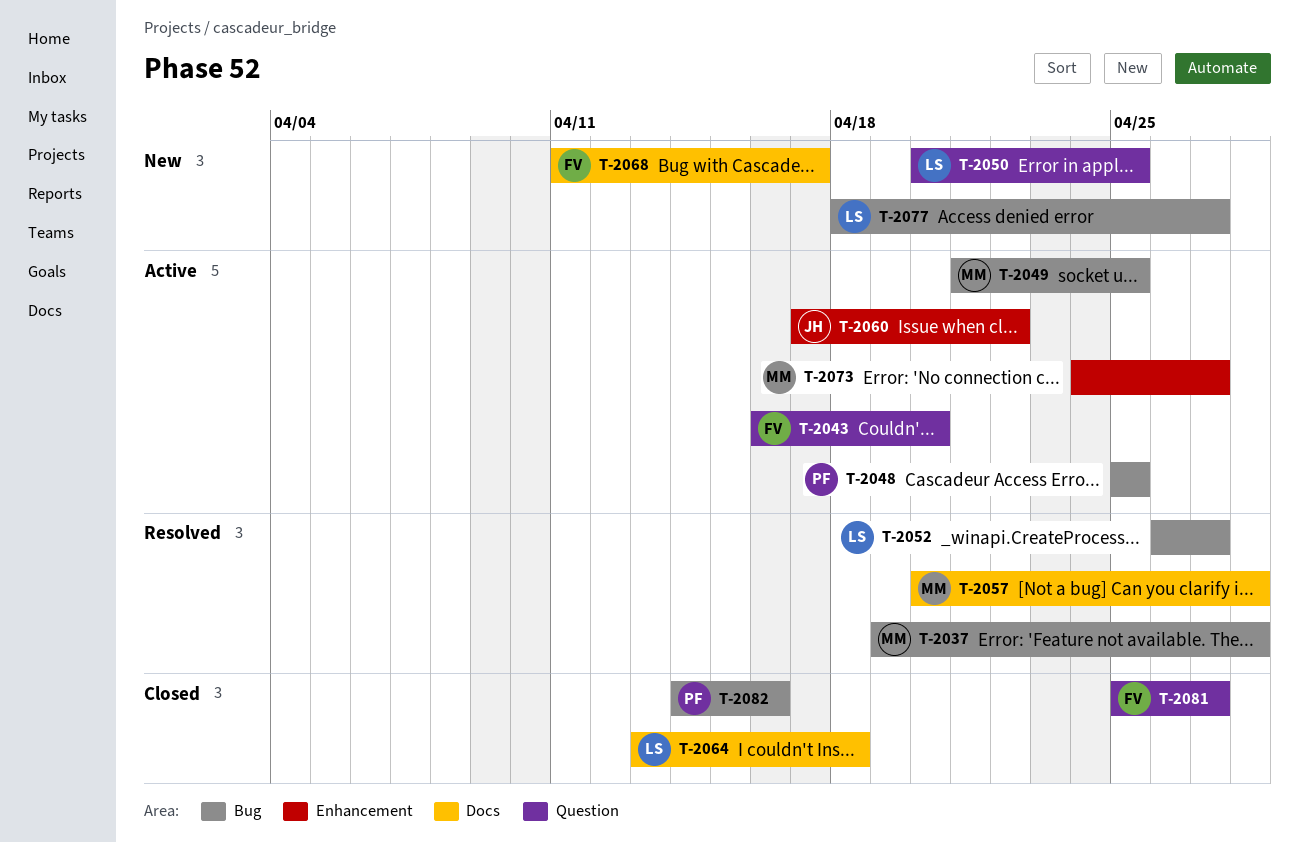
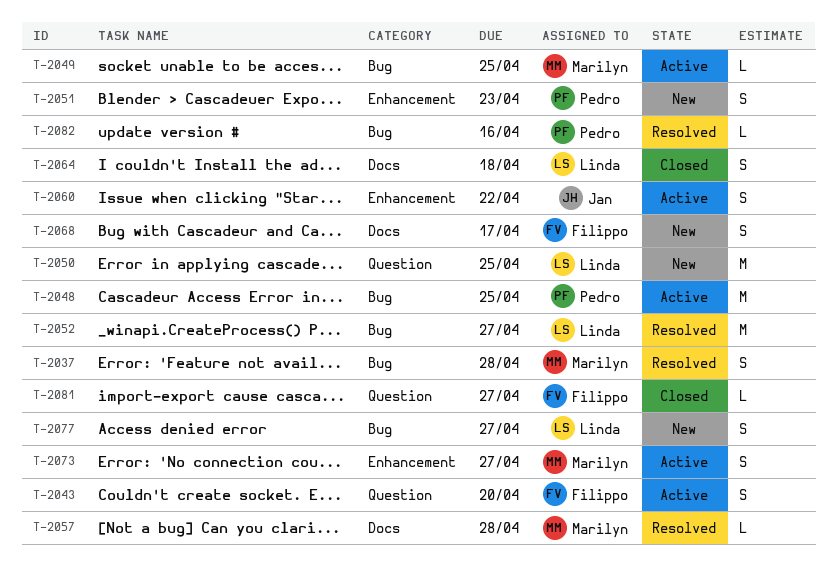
T-2051: none -> present
T-2082, status: Closed -> Resolved

